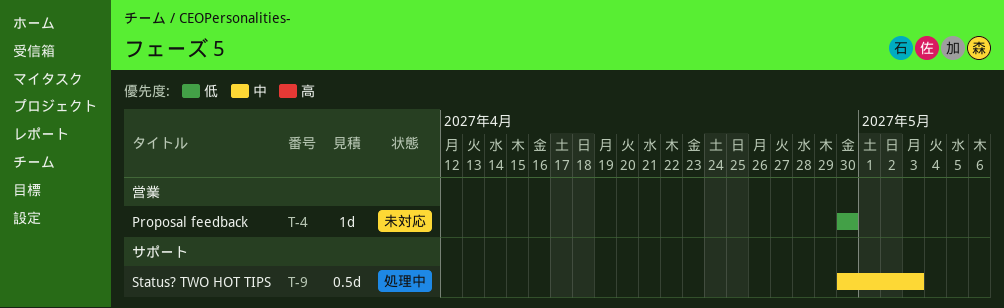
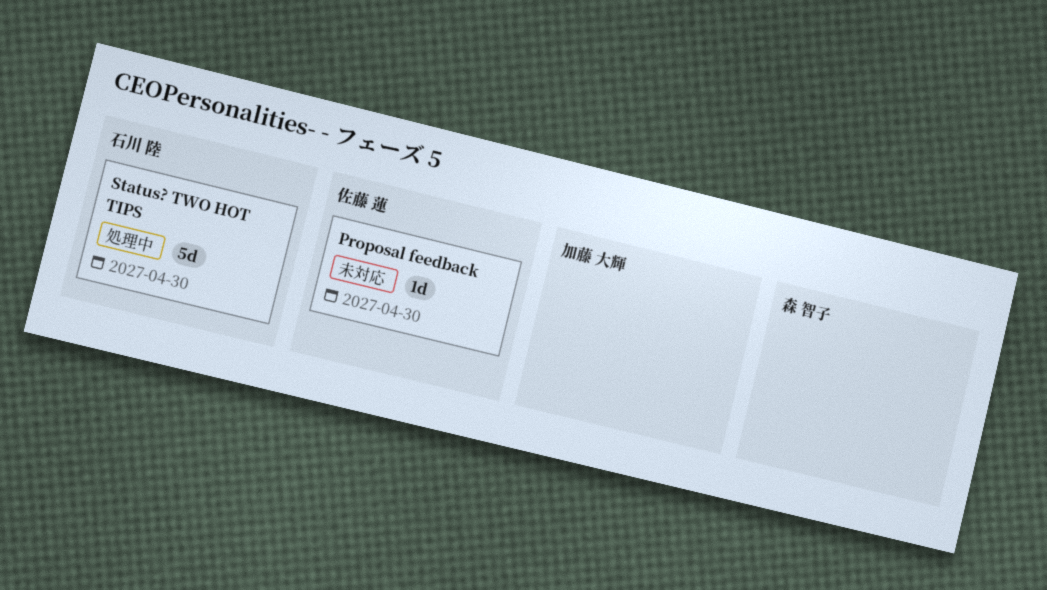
Status? TWO HOT TIPS, estimate: 0.5d -> 5d
Status? TWO HOT TIPS, due: May 3 -> Apr 30

